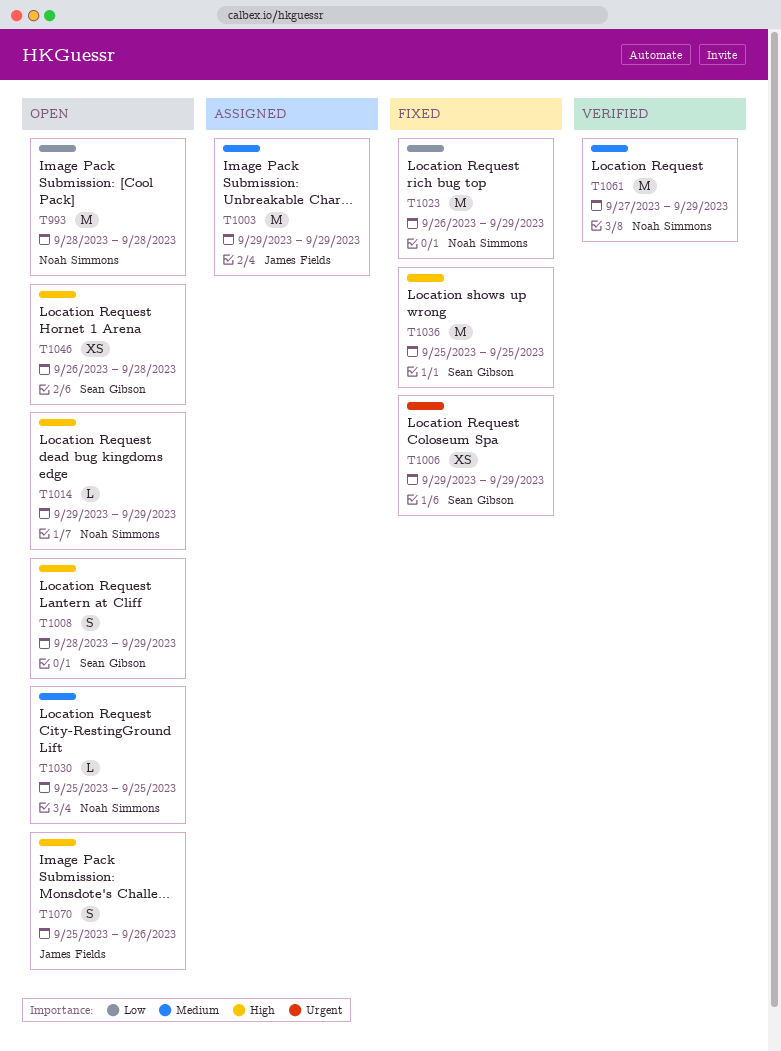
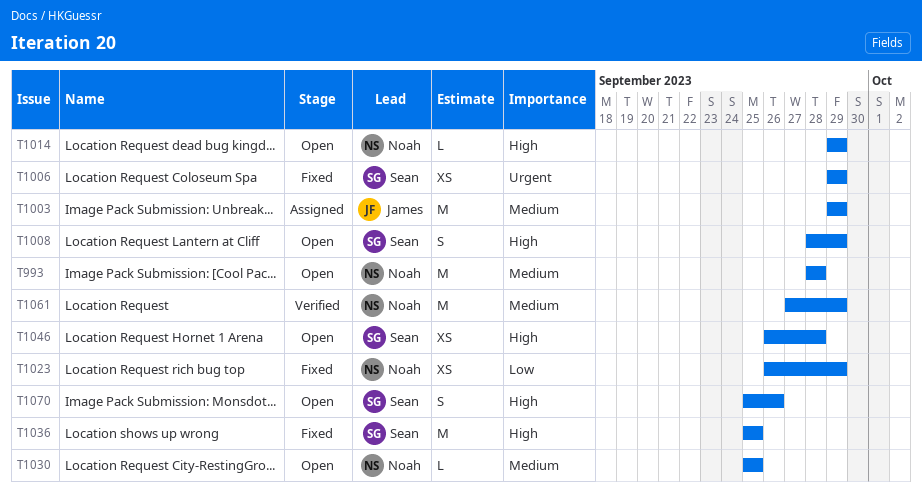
T993, priority: Low -> Medium
T1023, estimate: M -> XS
T1070, owner: James Fields -> Sean Gibson

